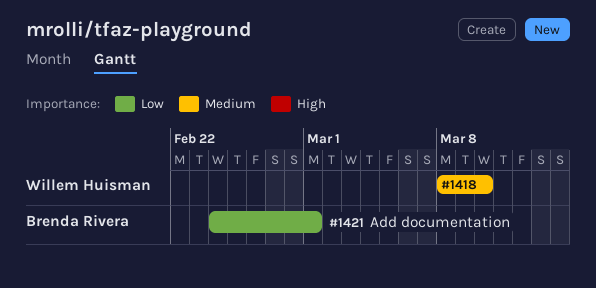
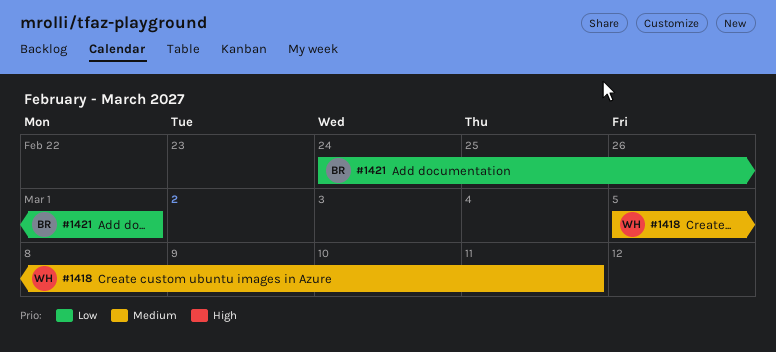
#1418, start: Mar 8 -> Mar 5
#1418, due: Mar 10 -> Mar 11

